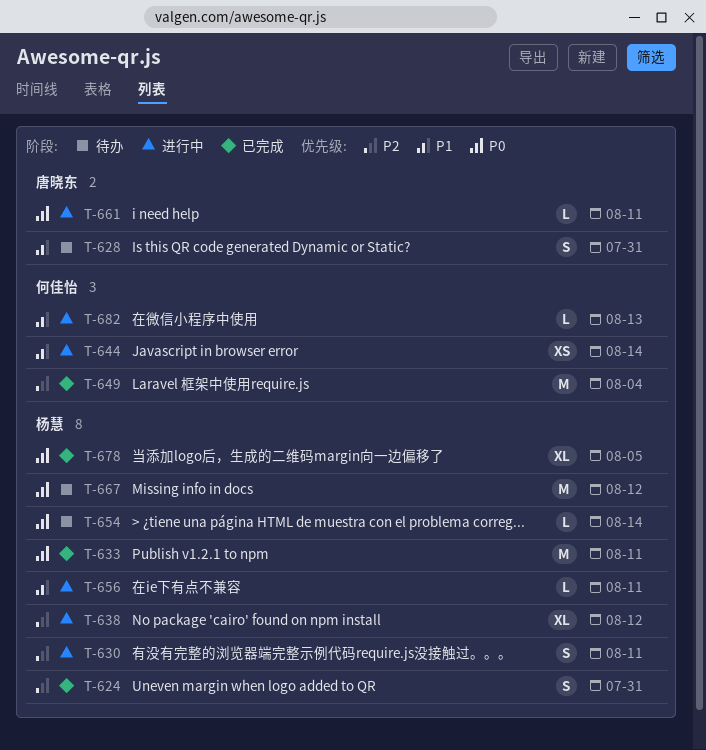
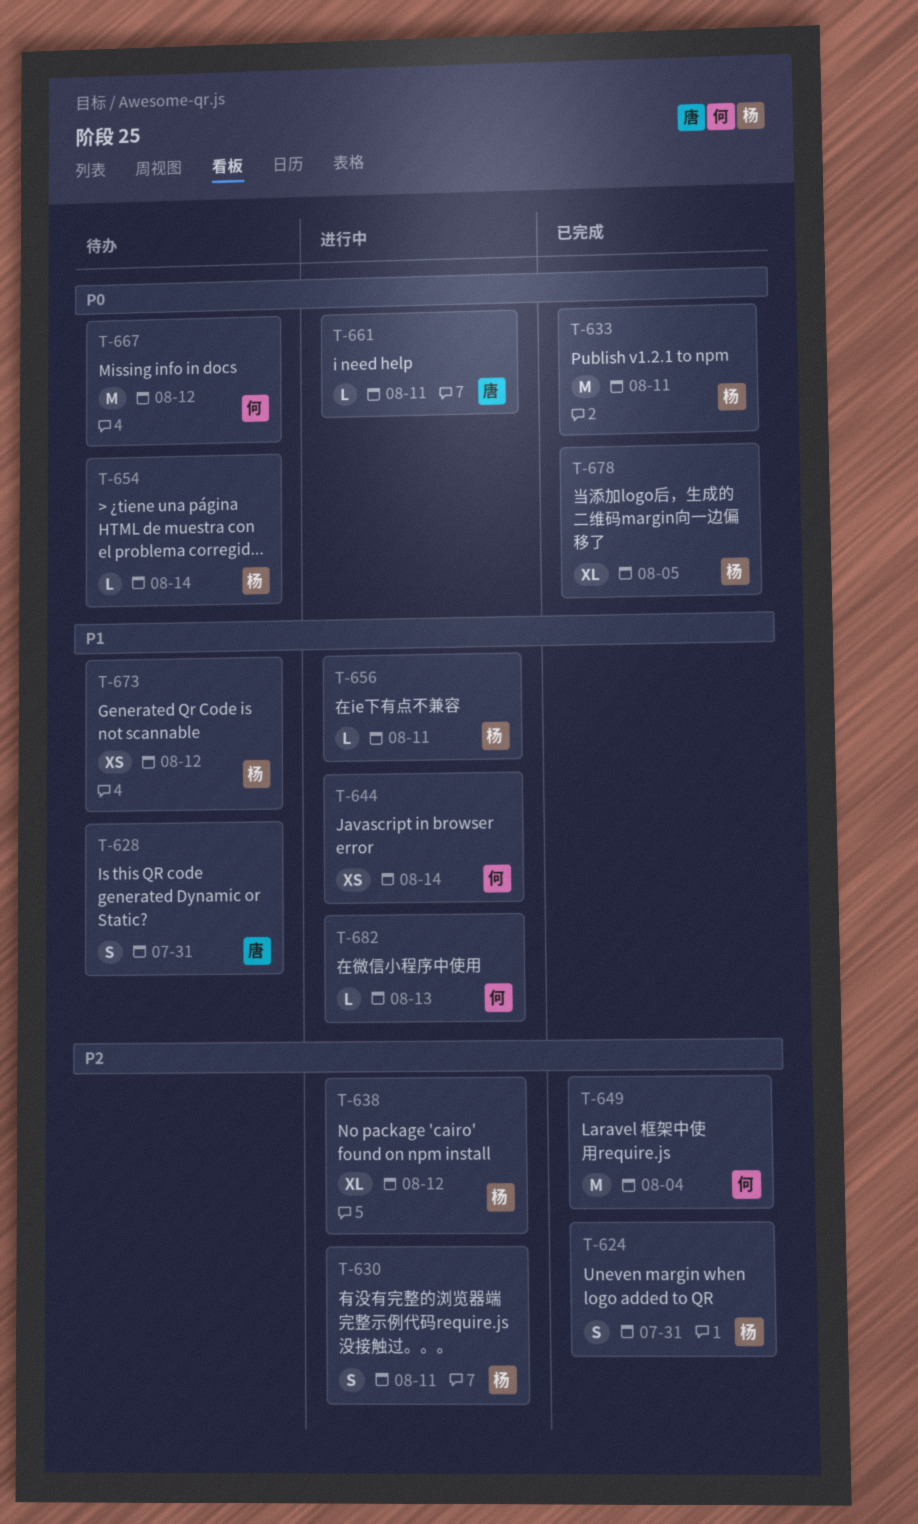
T-667, owner: 杨慧 -> 何佳怡
T-673: none -> present

